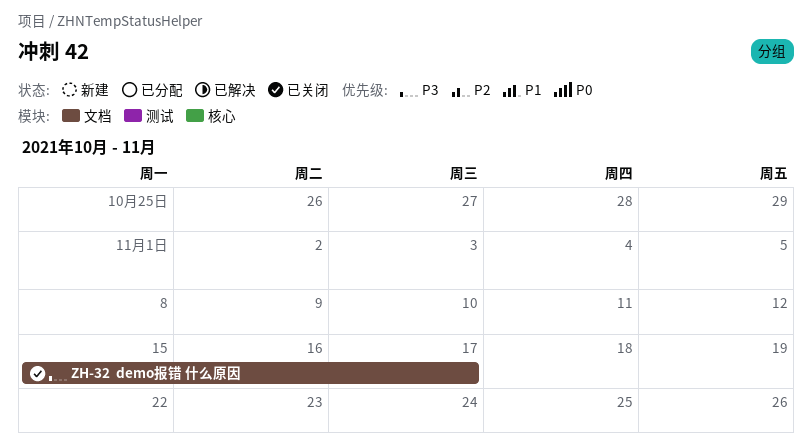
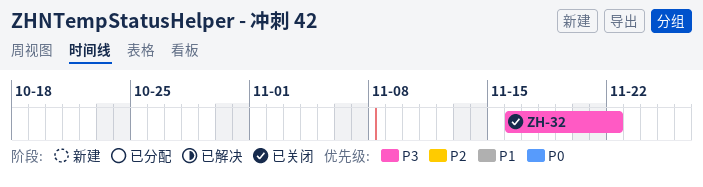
ZH-32, start: Nov 15 -> Nov 16
ZH-32, due: Nov 17 -> Nov 22

